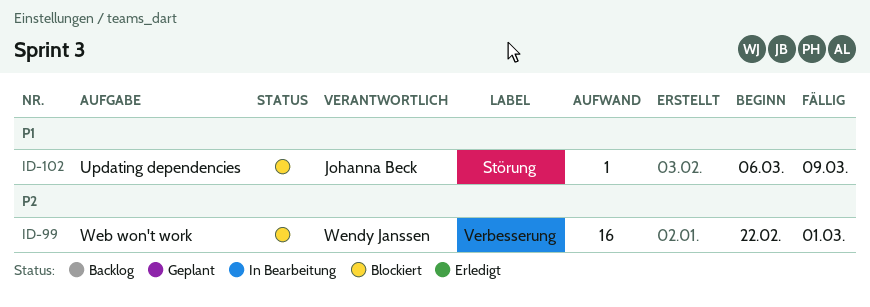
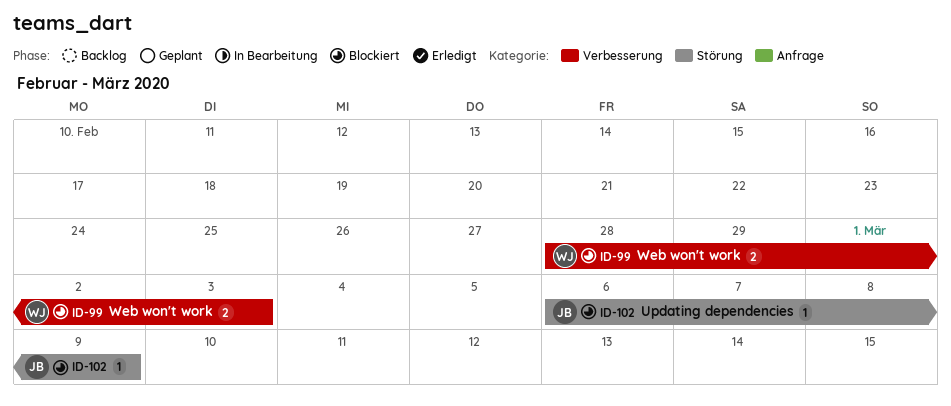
ID-99, estimate: 16 -> 2
ID-99, start: Feb 22 -> Feb 28
ID-99, due: Mar 1 -> Mar 3

